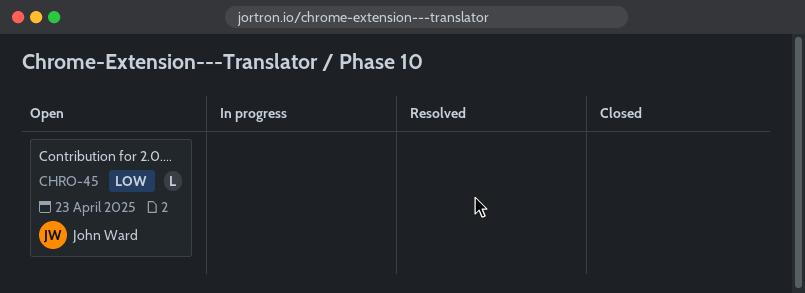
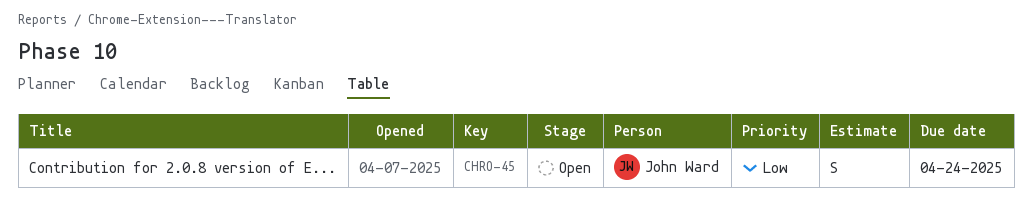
CHRO-45, estimate: L -> S
CHRO-45, due: Apr 23 -> Apr 24

